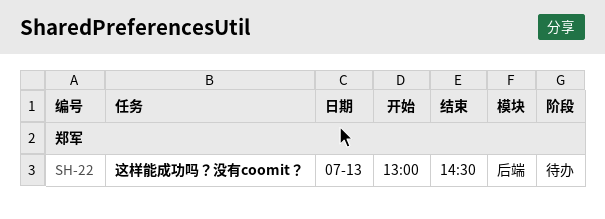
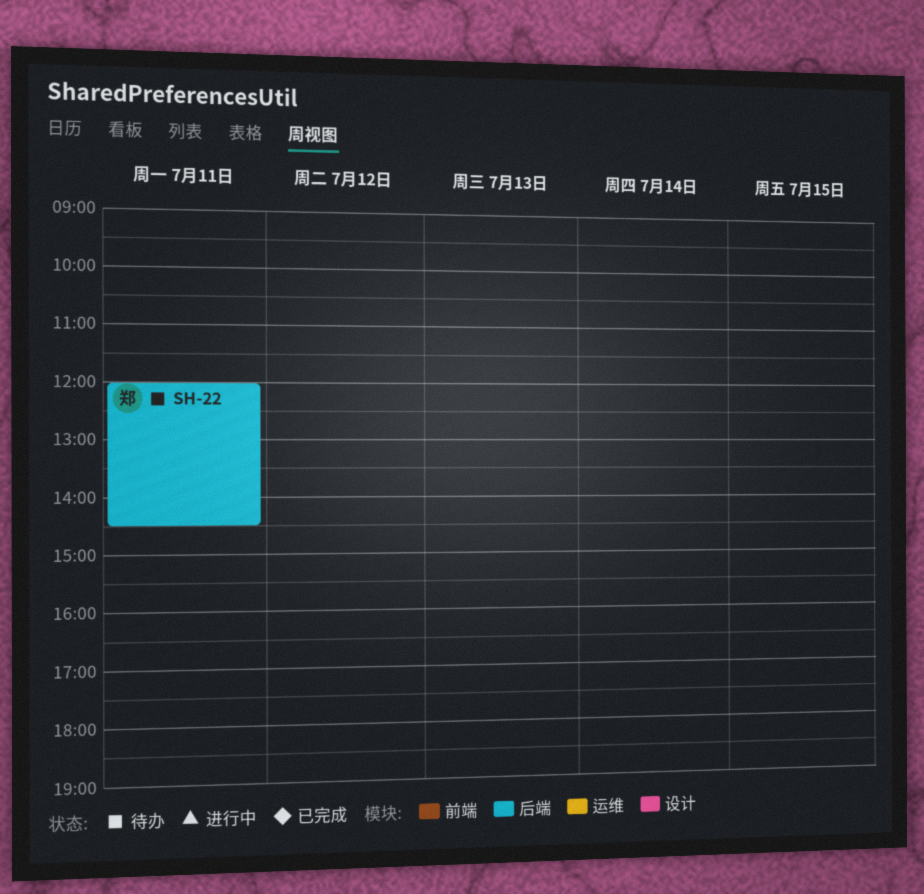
SH-22, day: Jul 13 -> Jul 11
SH-22, begins: 13:00 -> 12:00

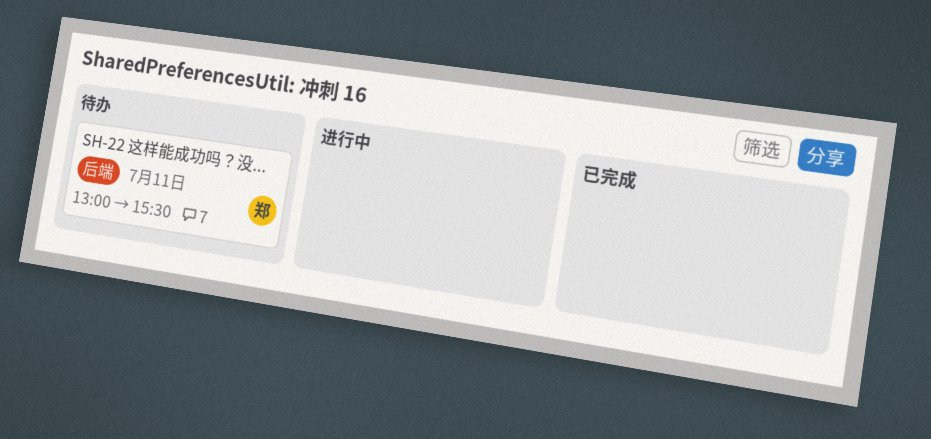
SH-22, begins: 12:00 -> 13:00
SH-22, ends: 14:30 -> 15:30

